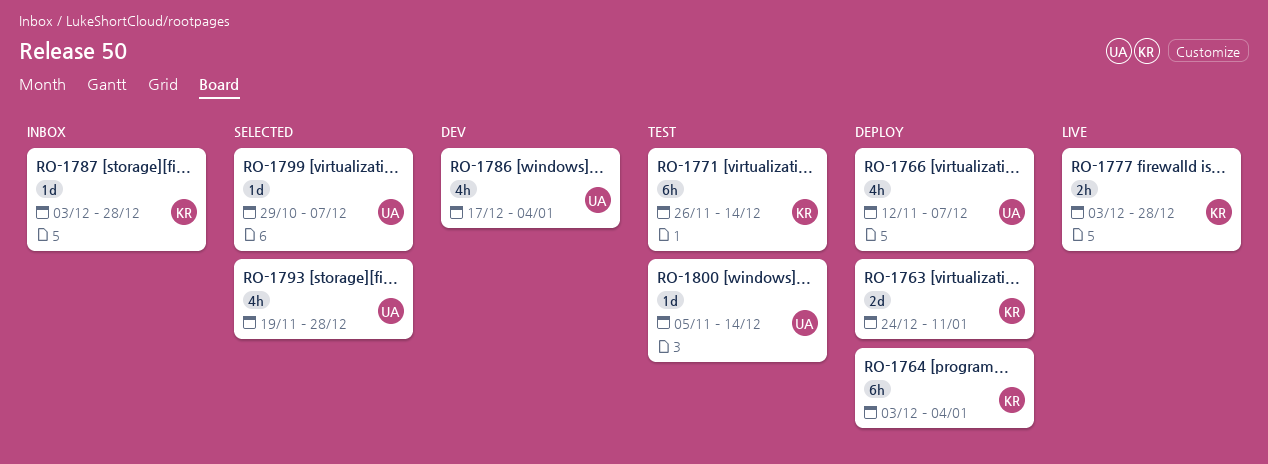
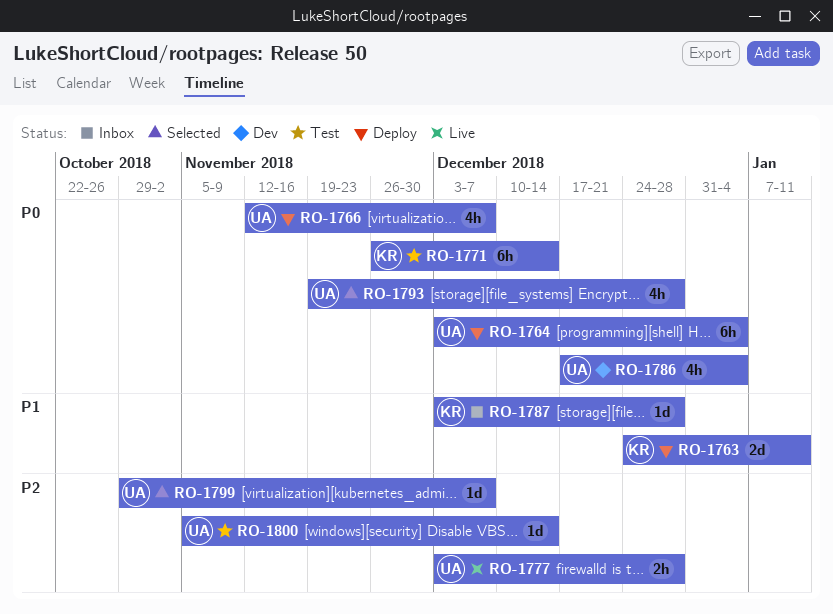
RO-1764, owner: KR -> UA
RO-1777, owner: KR -> UA

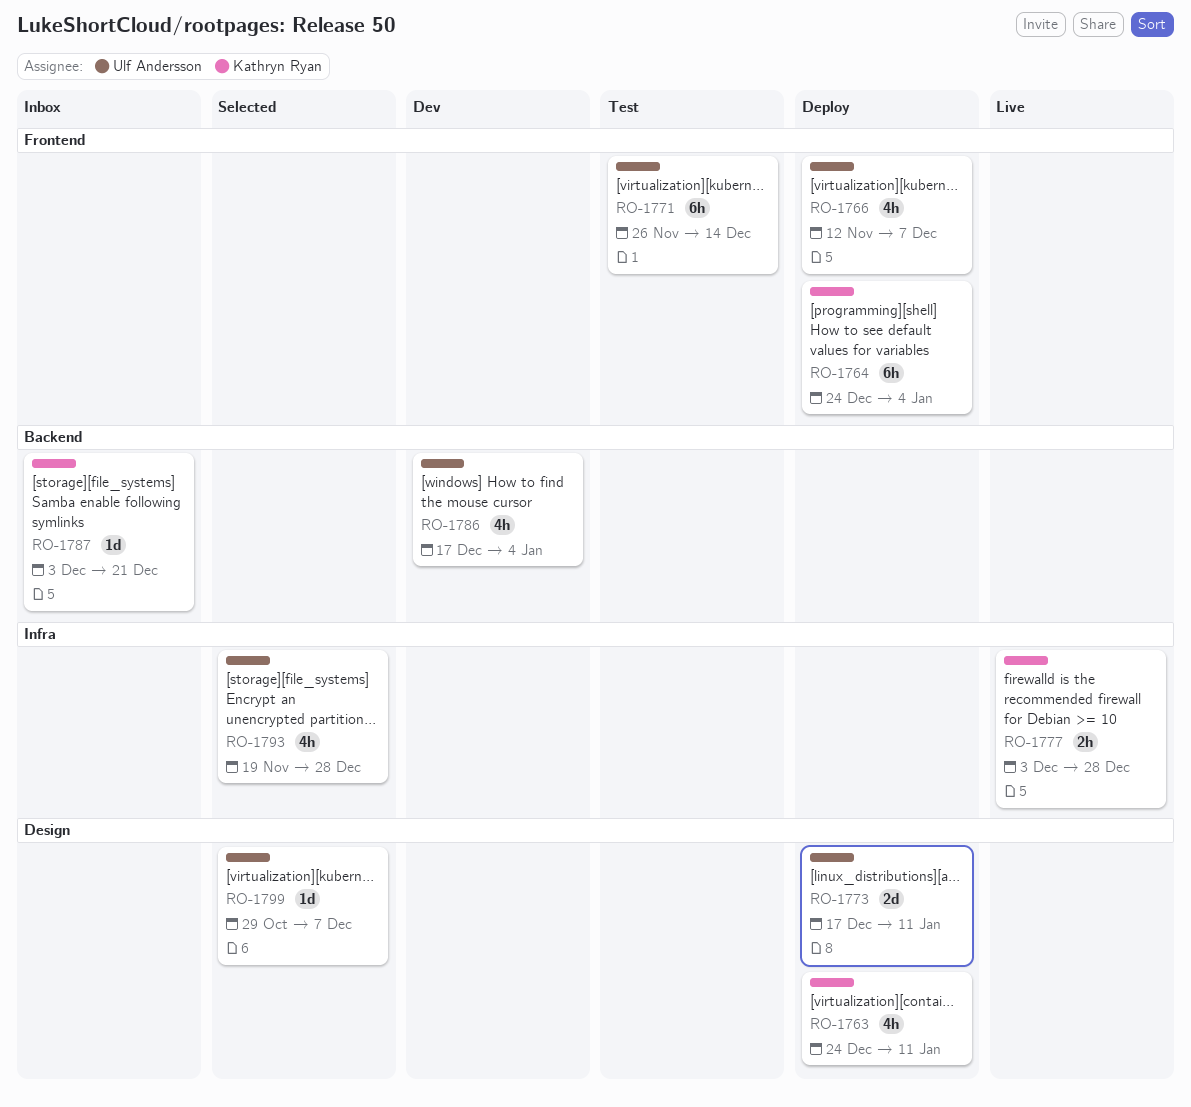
RO-1763, estimate: 2d -> 4h
RO-1764, owner: Ulf Andersson -> Kathryn Ryan
RO-1764, start: Dec 3 -> Dec 24
RO-1771, owner: Kathryn Ryan -> Ulf Andersson
RO-1773: none -> present
RO-1777, owner: Ulf Andersson -> Kathryn Ryan
RO-1787, due: Dec 28 -> Dec 21
RO-1800: present -> none

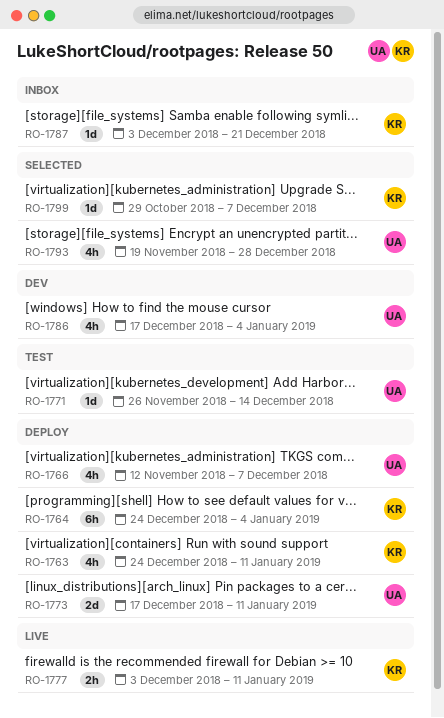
RO-1771, estimate: 6h -> 1d
RO-1777, due: Dec 28 -> Jan 11
RO-1799, owner: Ulf Andersson -> Kathryn Ryan

